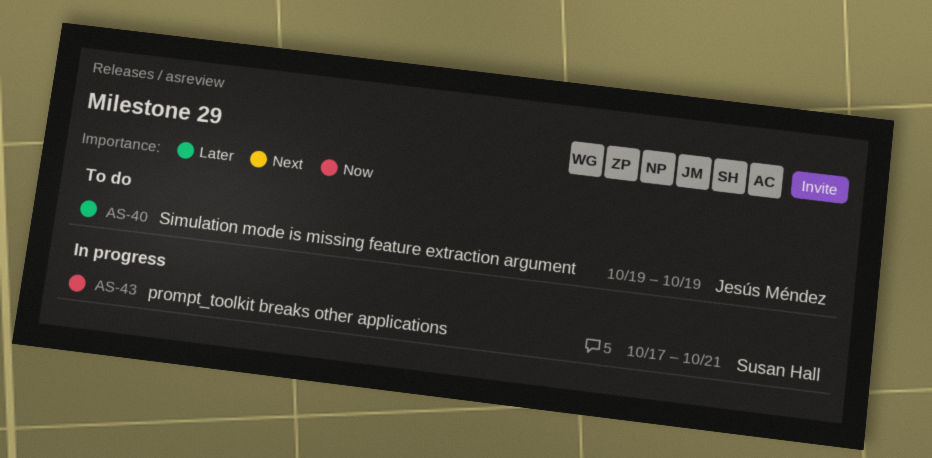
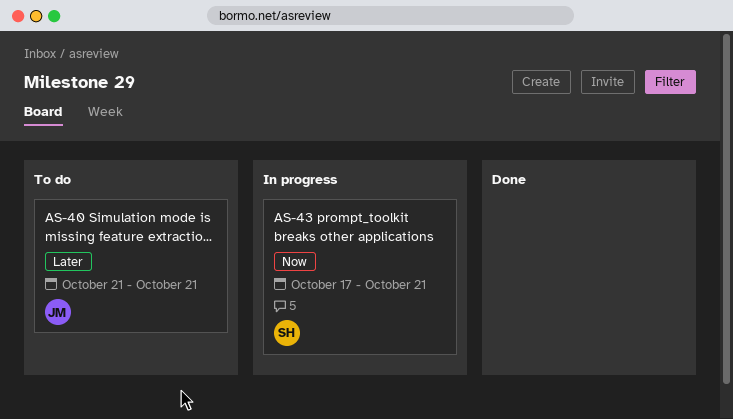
AS-40, start: Oct 19 -> Oct 21
AS-40, due: Oct 19 -> Oct 21

